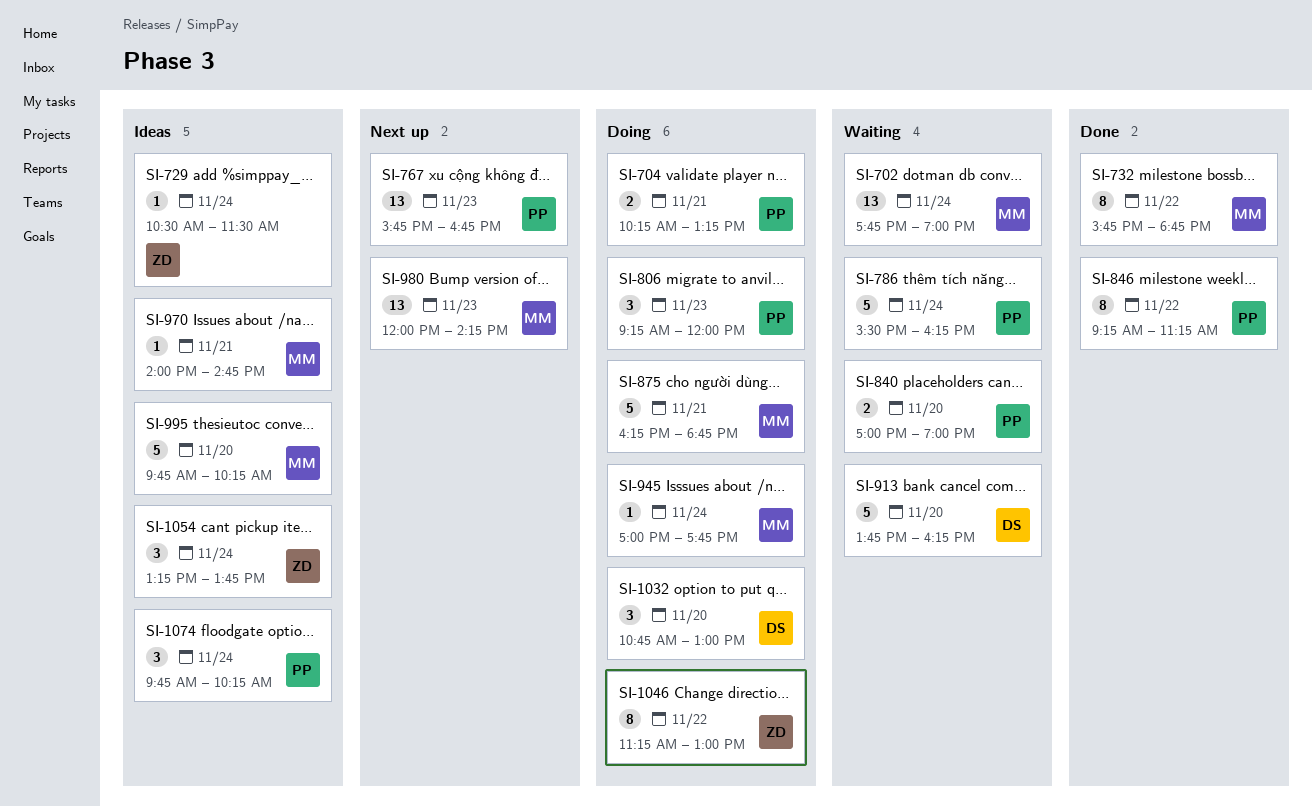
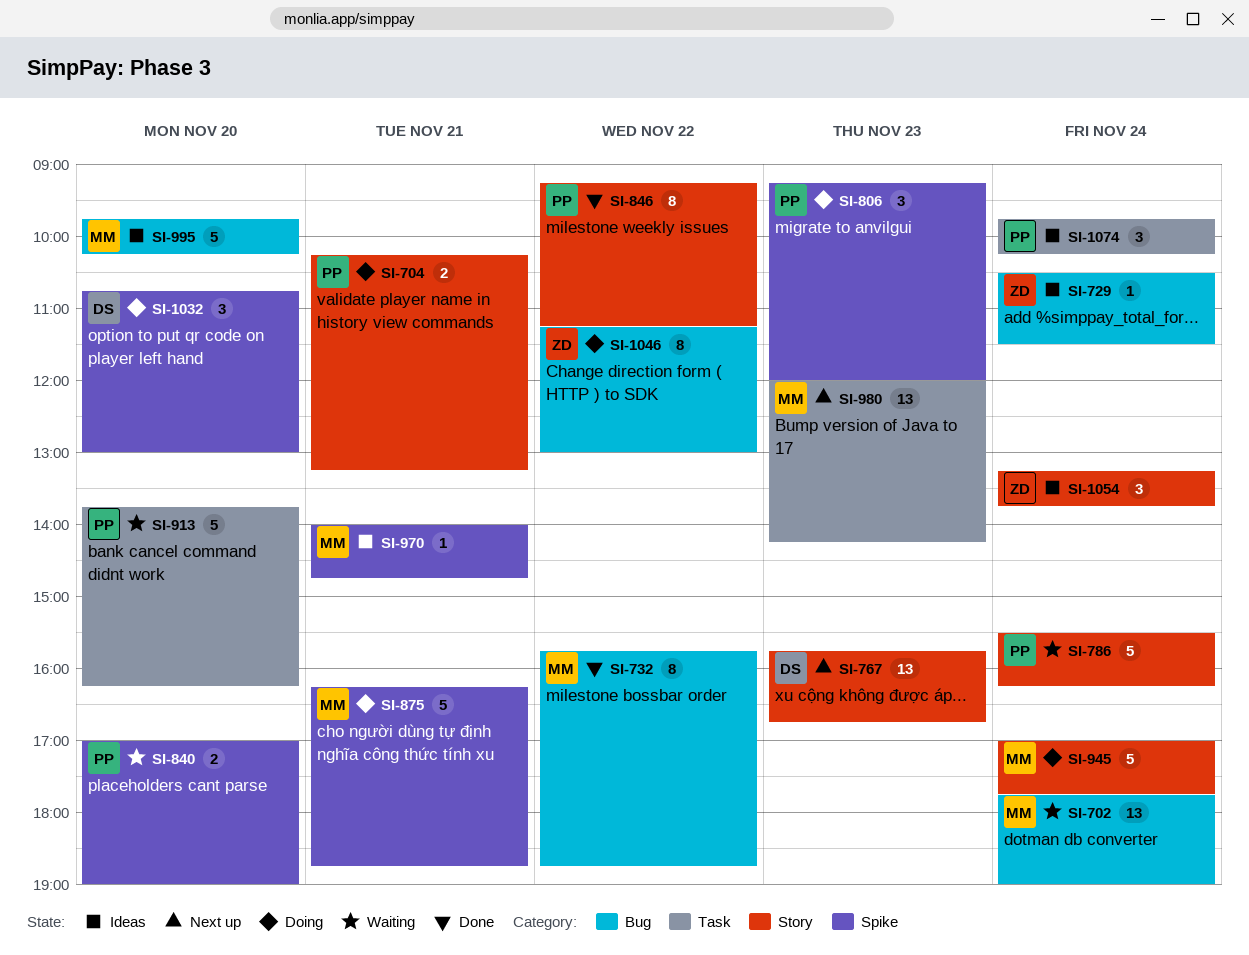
SI-767, owner: PP -> DS
SI-913, owner: DS -> PP
SI-945, estimate: 1 -> 5

